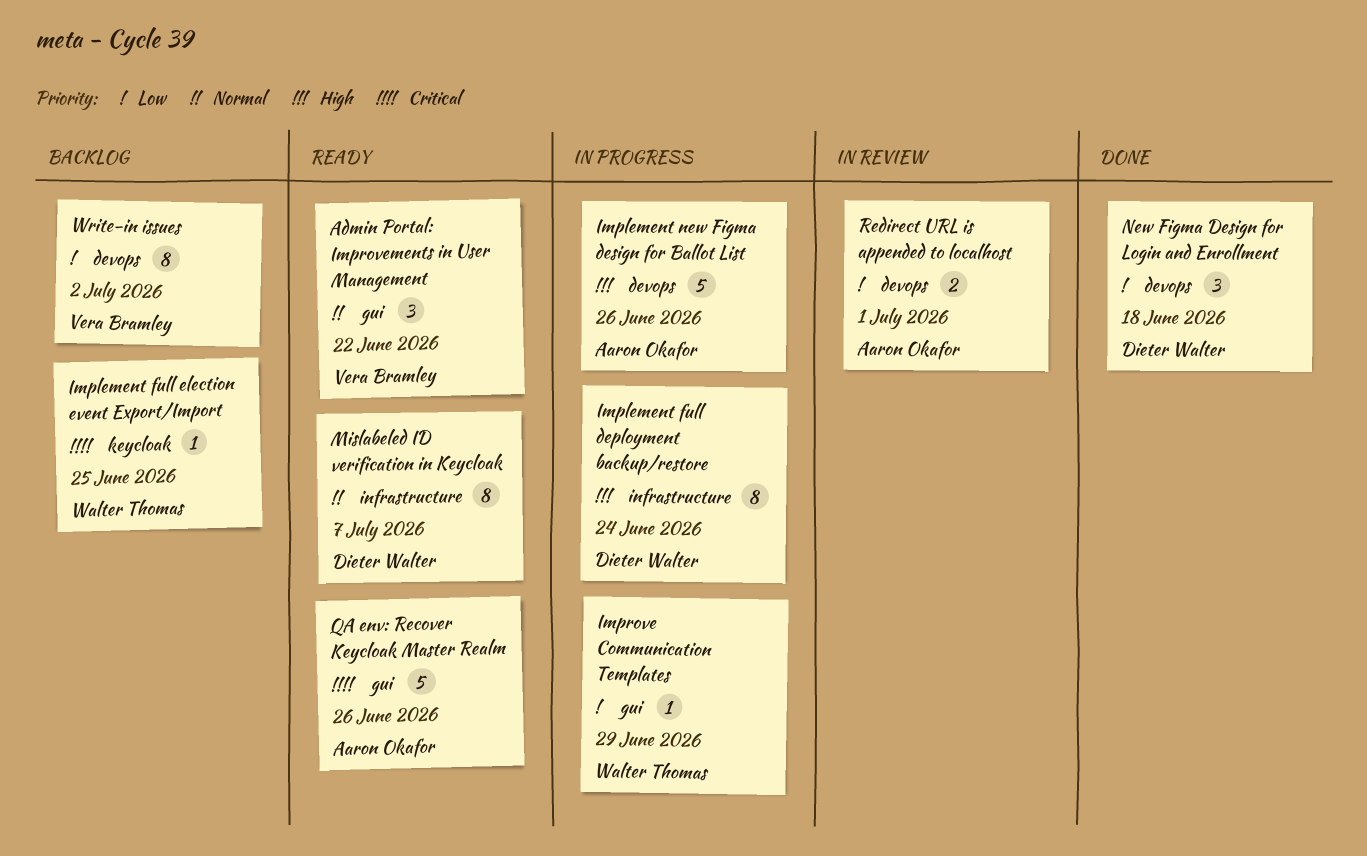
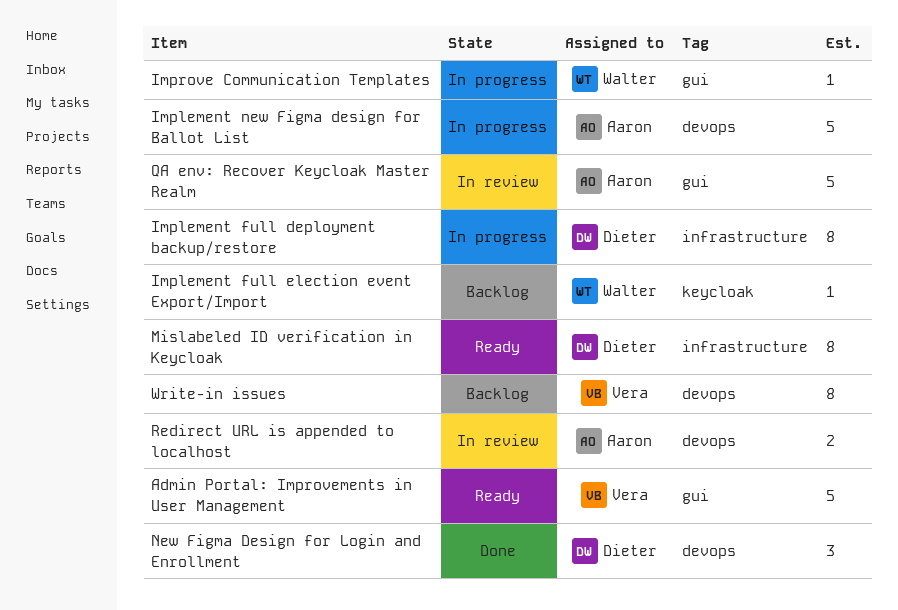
Admin Portal: Improvements in User Management, estimate: 3 -> 5
QA env: Recover Keycloak Master Realm, status: Ready -> In review

